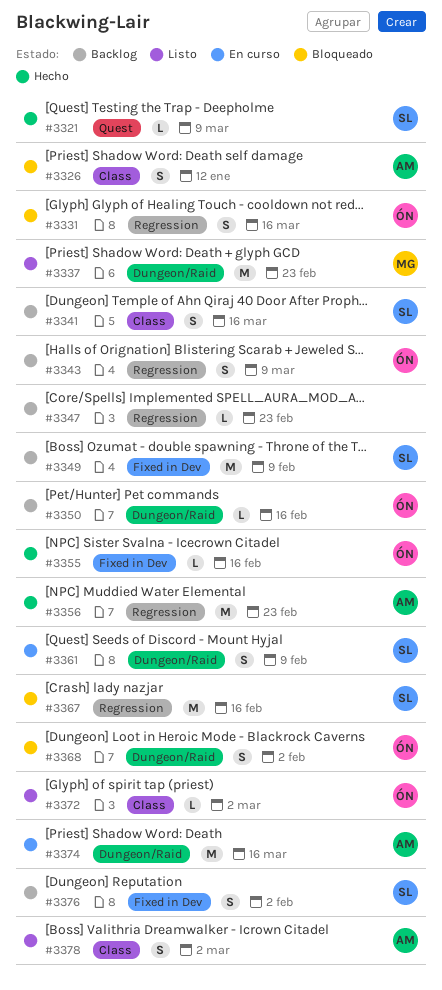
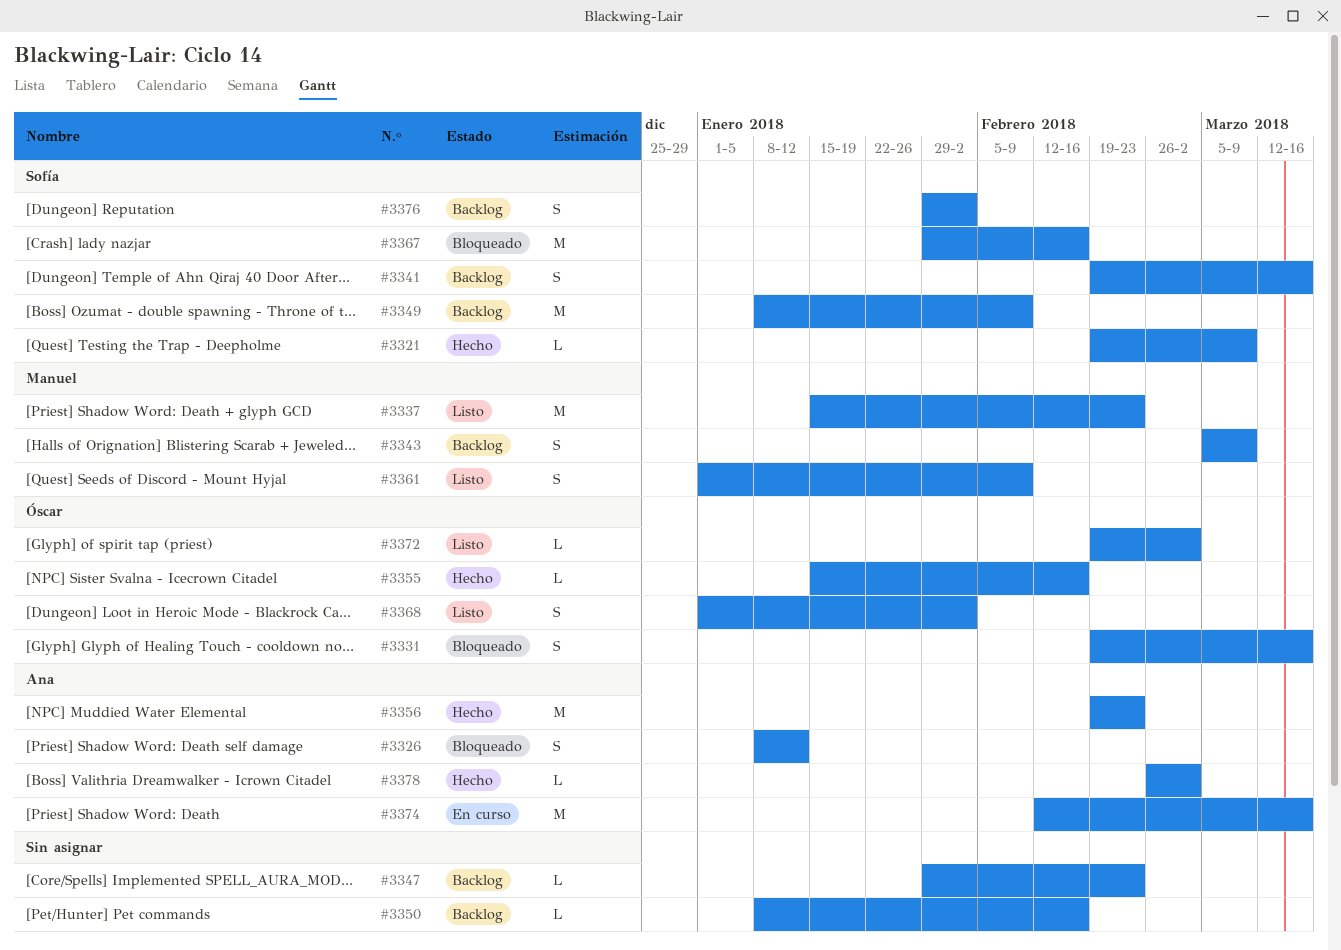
#3343, owner: Óscar -> Manuel
#3350, owner: Óscar -> none
#3361, status: En curso -> Listo
#3361, owner: Sofía -> Manuel
#3368, status: Bloqueado -> Listo
#3378, status: Listo -> Hecho
#3378, estimate: S -> L

